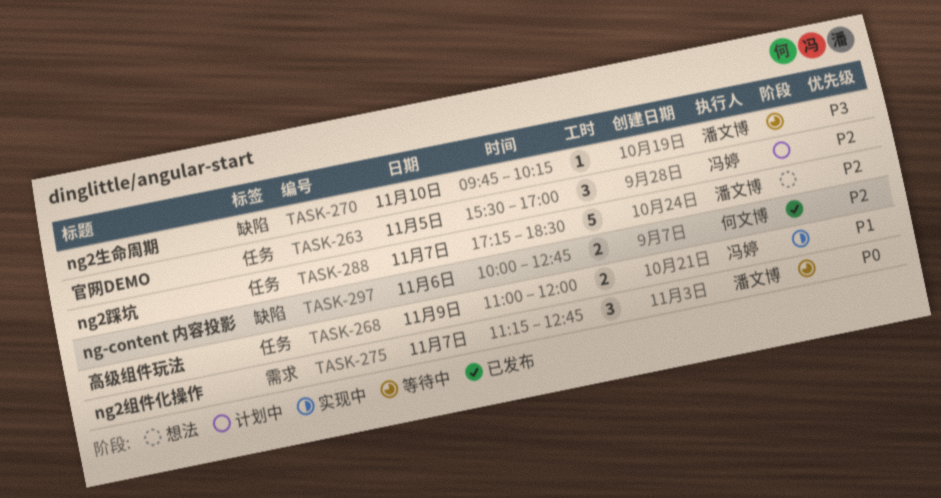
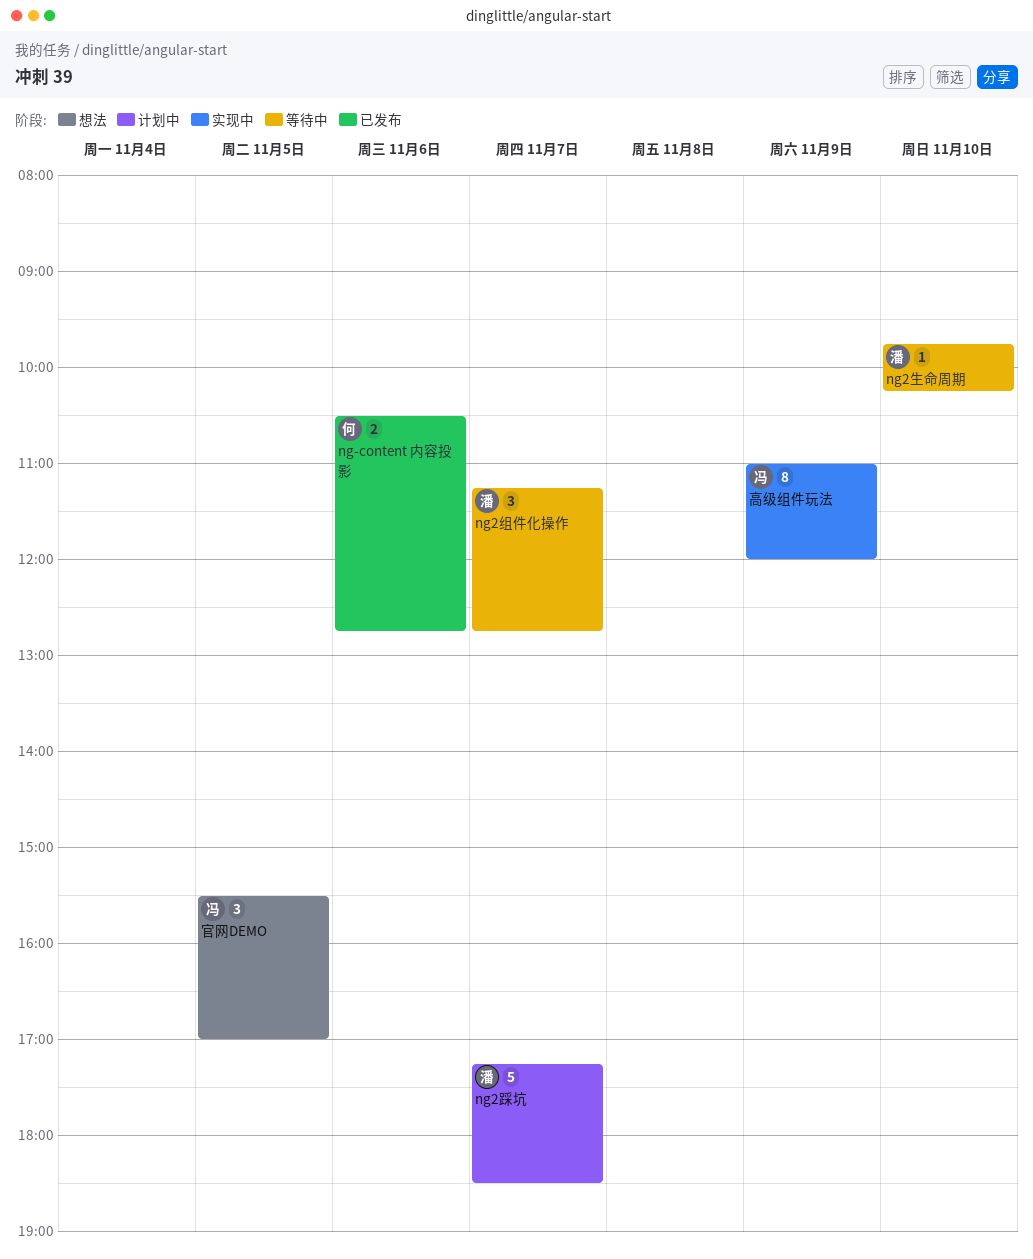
ng-content 内容投影, begins: 10:00 -> 10:30
ng2踩坑, status: 想法 -> 计划中
官网DEMO, status: 计划中 -> 想法
高级组件玩法, estimate: 2 -> 8

